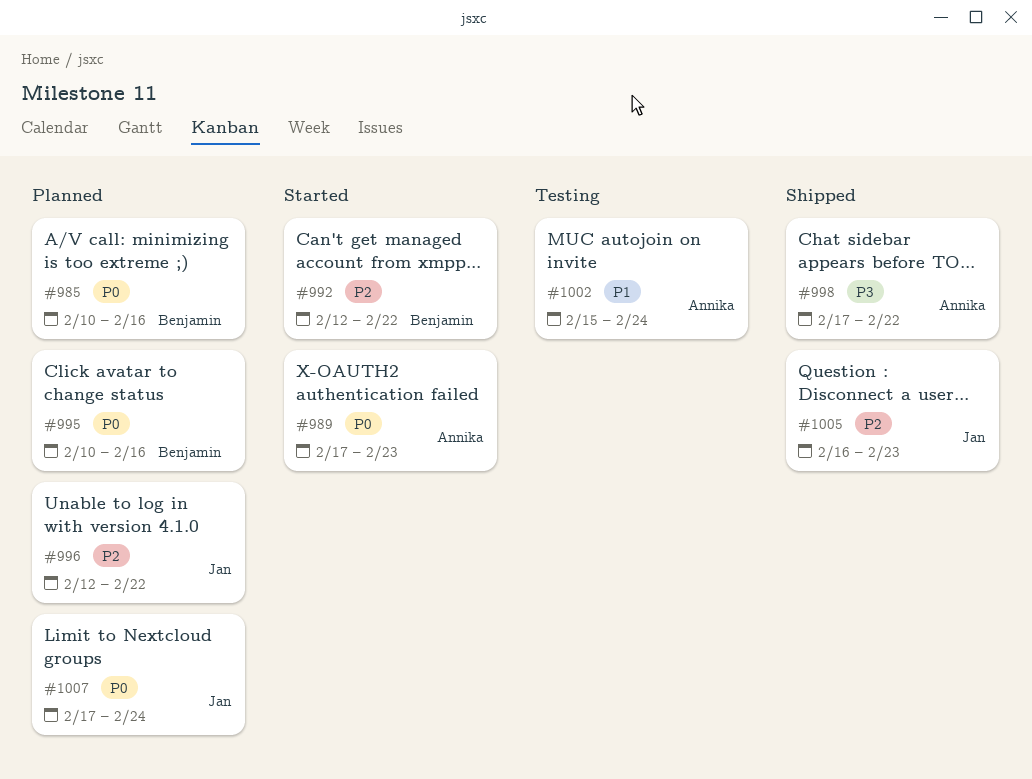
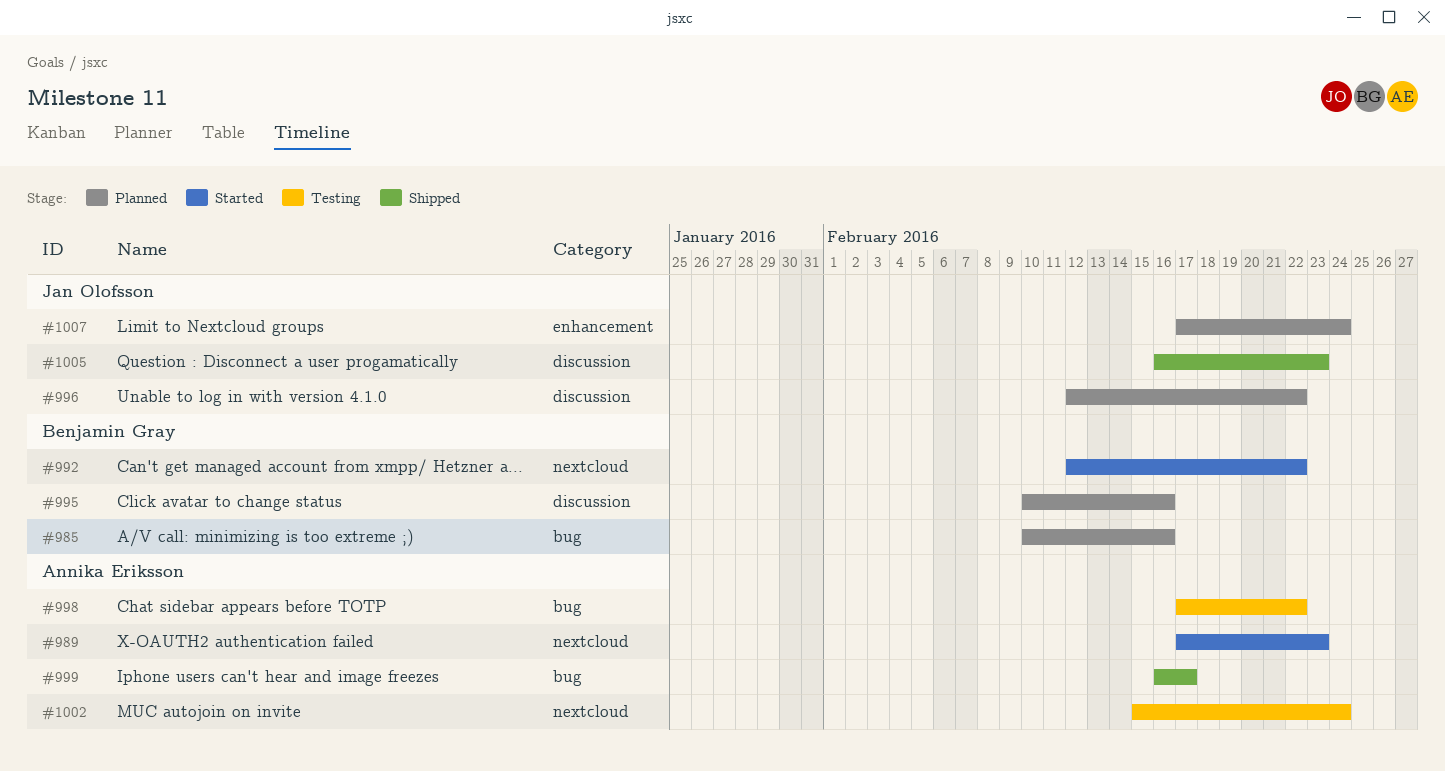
#998, status: Shipped -> Testing
#999: none -> present

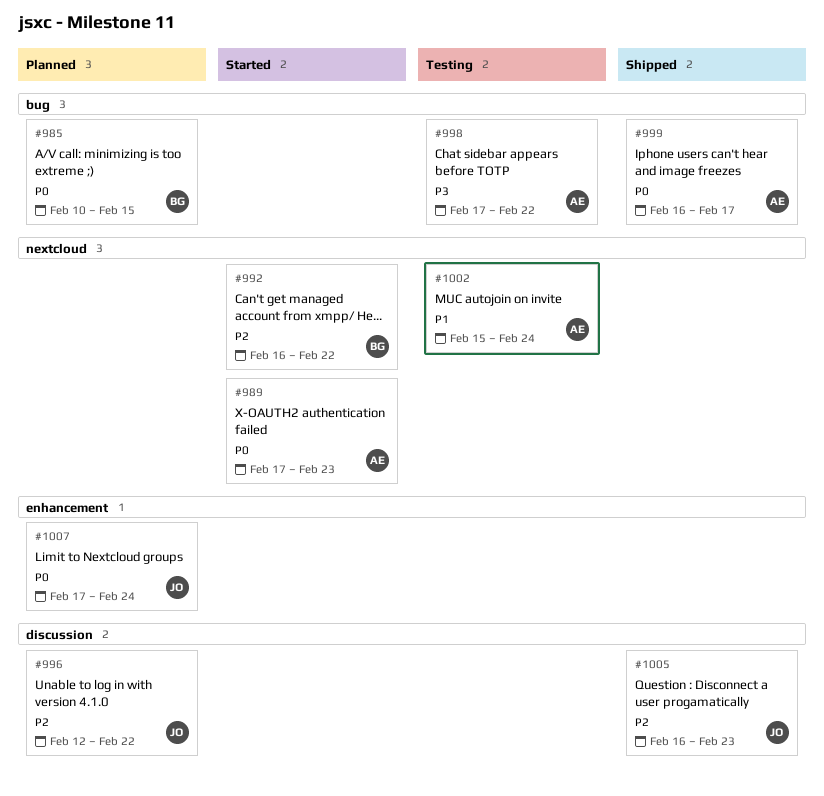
#985, due: Feb 16 -> Feb 15
#992, start: Feb 12 -> Feb 16
#995: present -> none

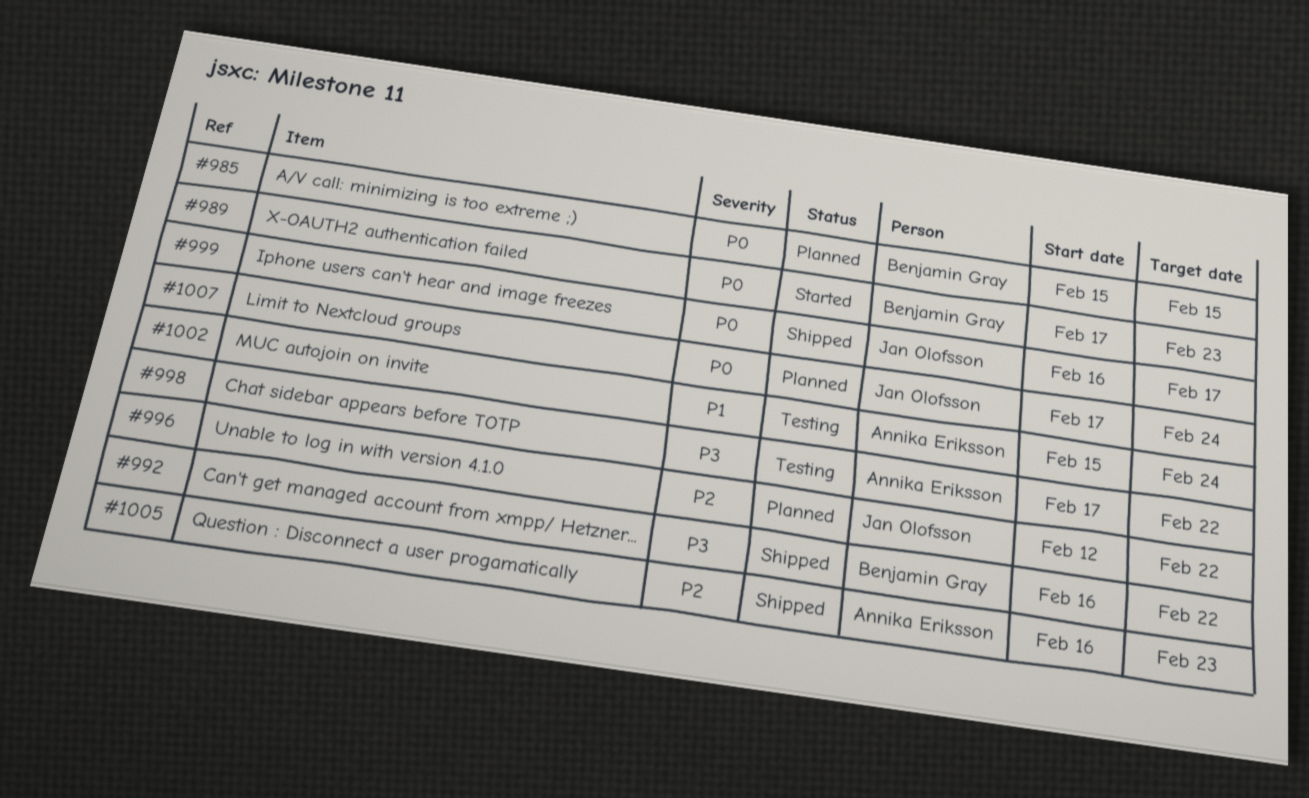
#985, start: Feb 10 -> Feb 15
#989, owner: Annika Eriksson -> Benjamin Gray
#992, status: Started -> Shipped
#992, priority: P2 -> P3
#999, owner: Annika Eriksson -> Jan Olofsson
#1005, owner: Jan Olofsson -> Annika Eriksson

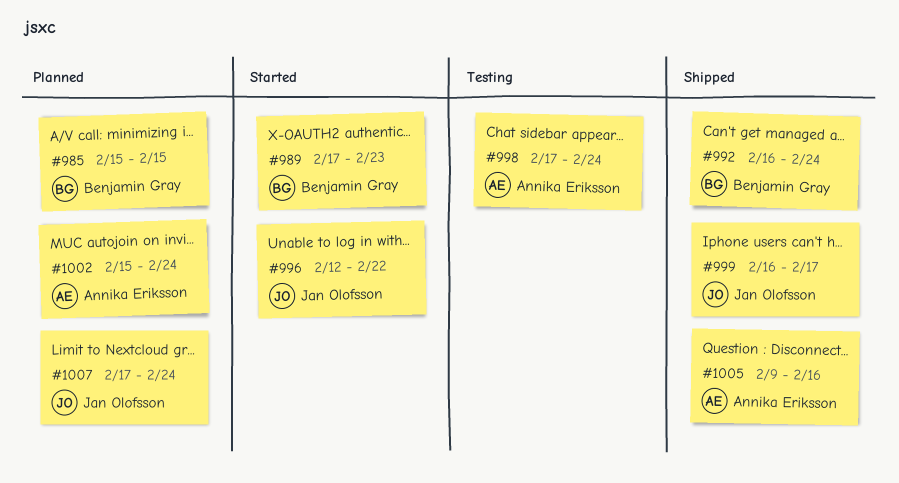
#992, due: Feb 22 -> Feb 24
#996, status: Planned -> Started
#998, due: Feb 22 -> Feb 24
#1002, status: Testing -> Planned
#1005, start: Feb 16 -> Feb 9
#1005, due: Feb 23 -> Feb 16

